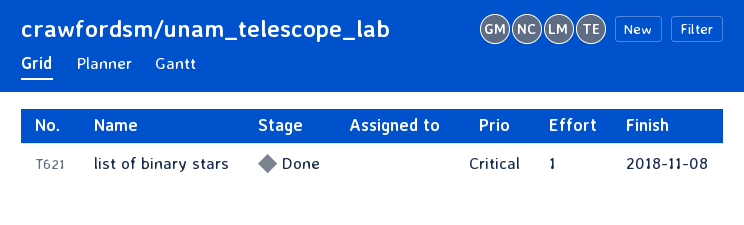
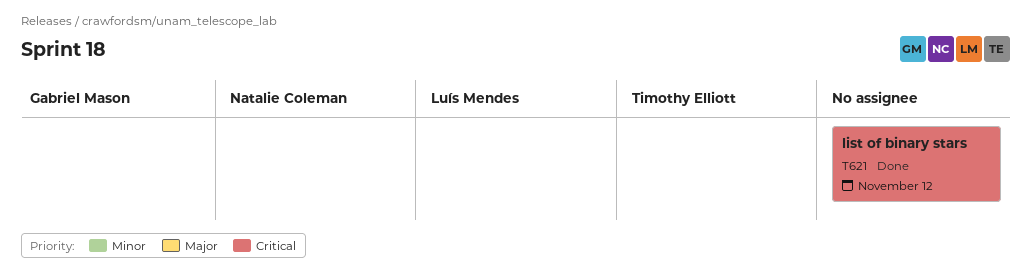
T621, due: Nov 8 -> Nov 12

